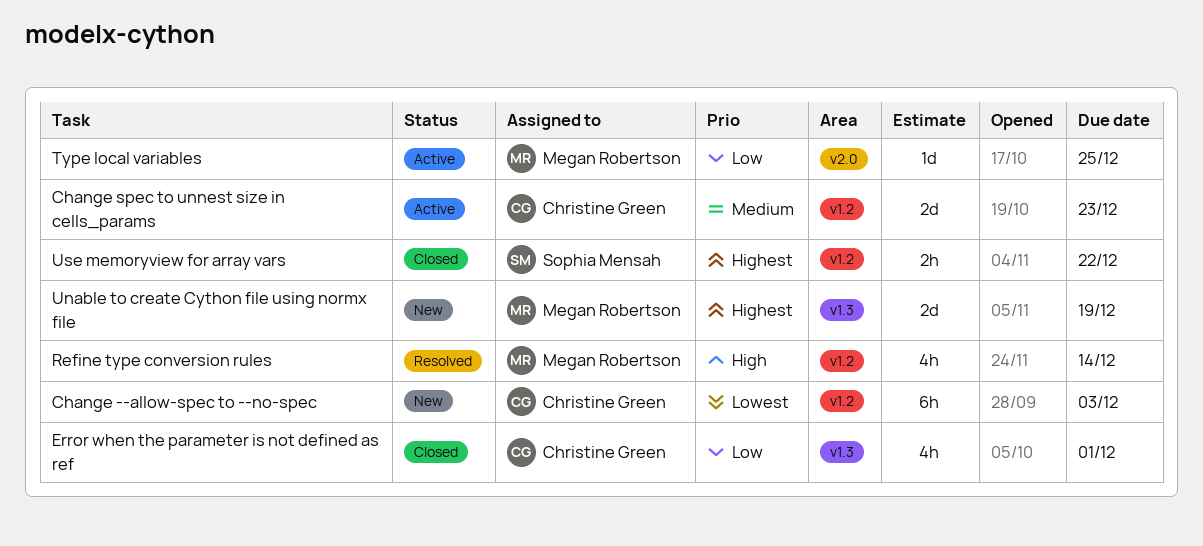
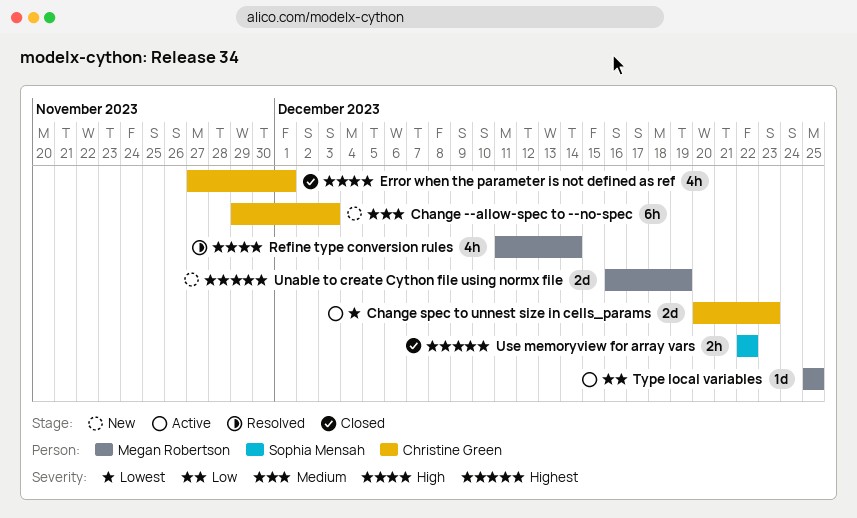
Change --allow-spec to --no-spec, priority: Lowest -> Medium
Change spec to unnest size in cells_params, priority: Medium -> Lowest
Error when the parameter is not defined as ref, priority: Low -> High

